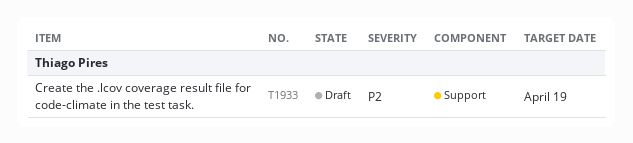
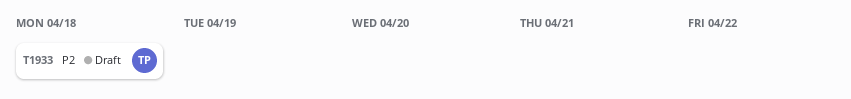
T1933, due: Apr 19 -> Apr 18

